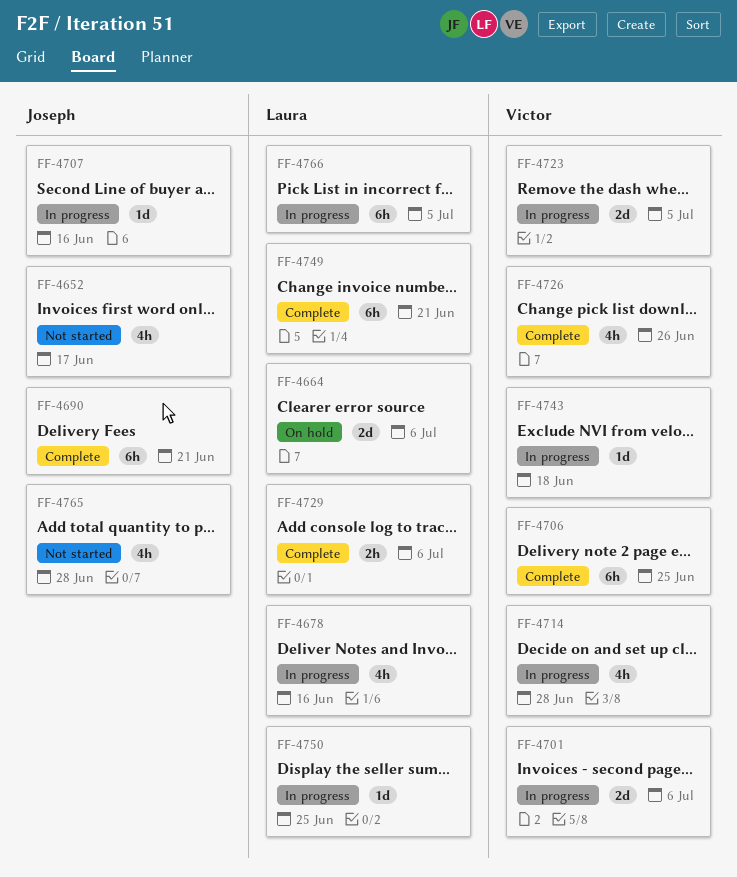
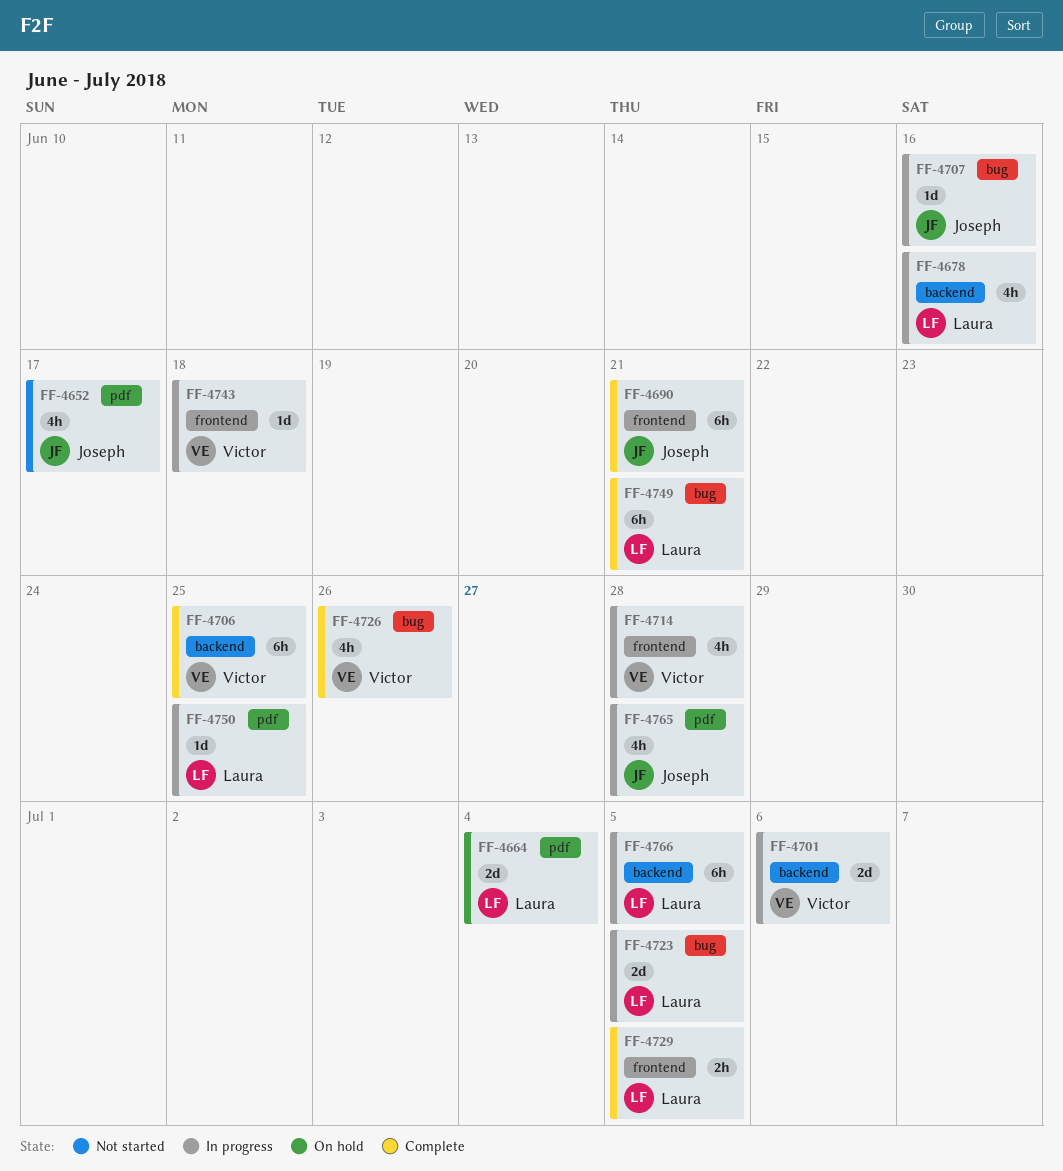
FF-4664, due: Jul 6 -> Jul 4
FF-4723, owner: Victor -> Laura
FF-4729, due: Jul 6 -> Jul 5
FF-4765, status: Not started -> In progress

